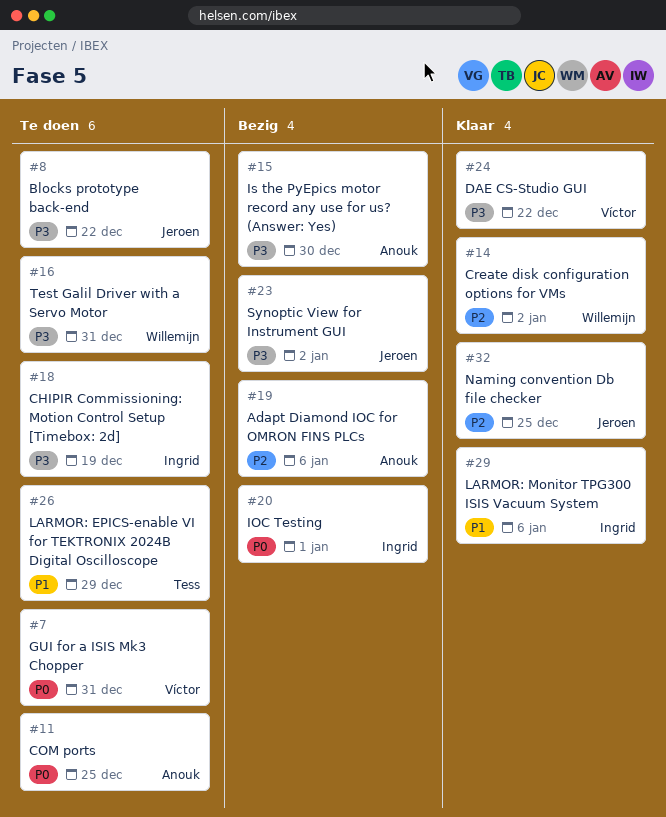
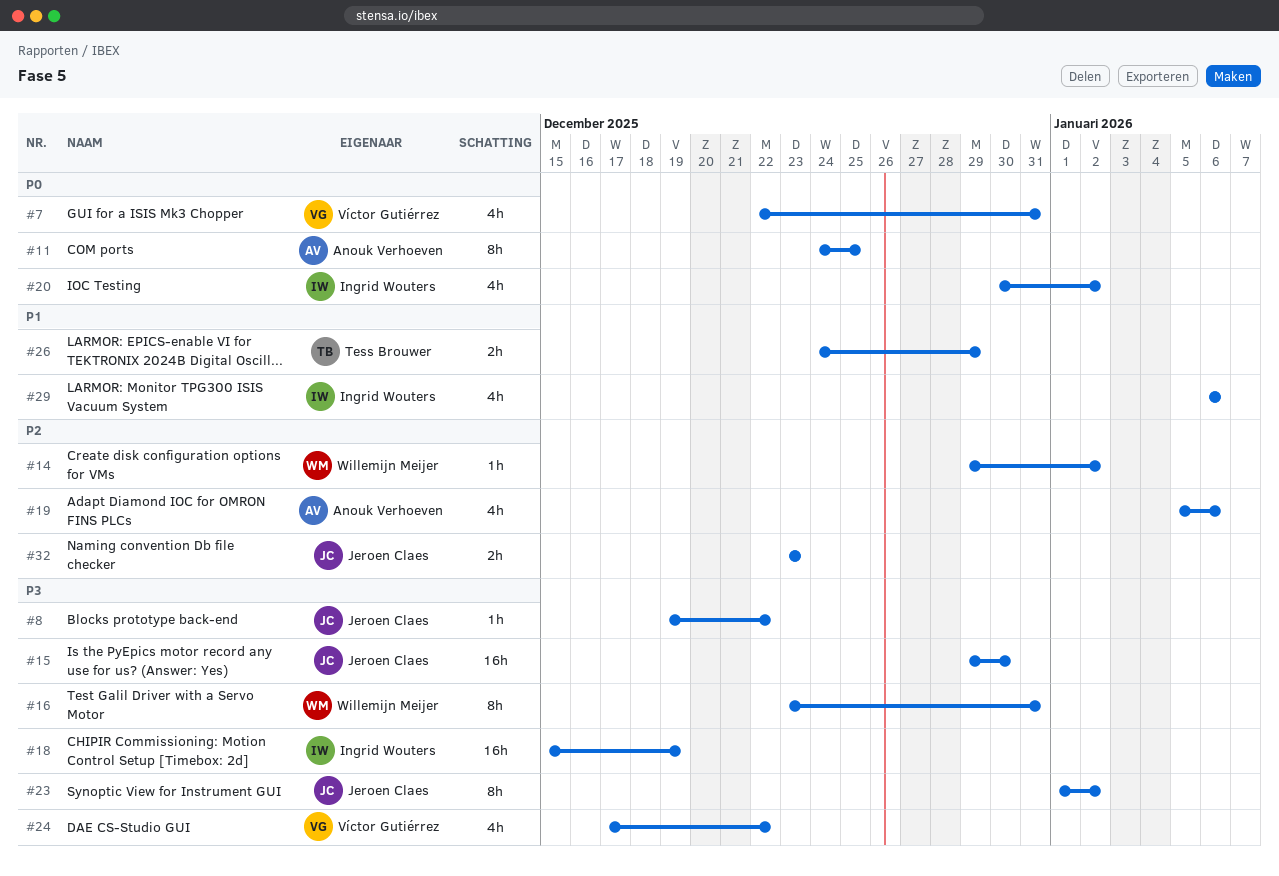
#15, owner: Anouk Verhoeven -> Jeroen Claes
#20, due: Jan 1 -> Jan 2
#32, due: Dec 25 -> Dec 23

